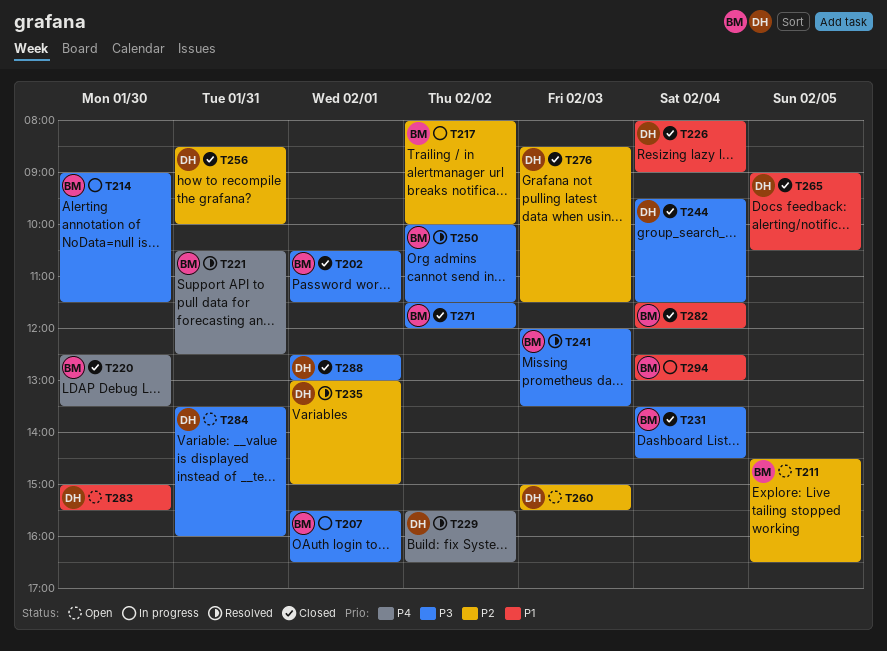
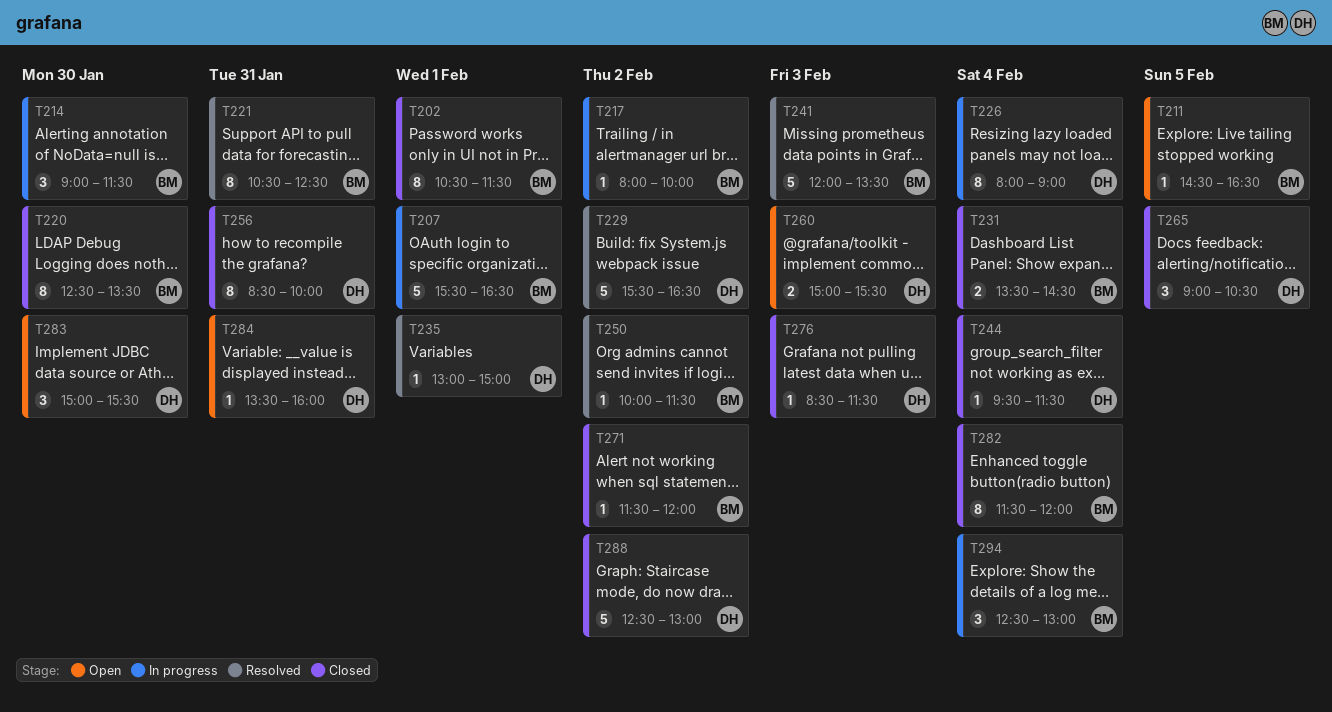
T226, status: Closed -> In progress
T288, day: Feb 1 -> Feb 2

